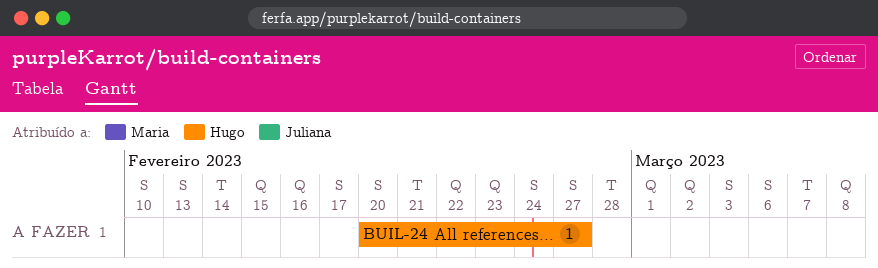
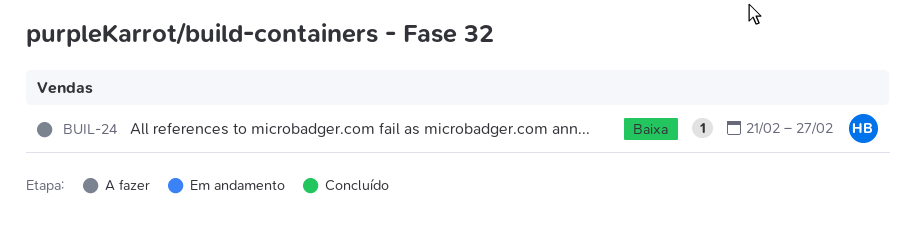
BUIL-24, start: Feb 20 -> Feb 21

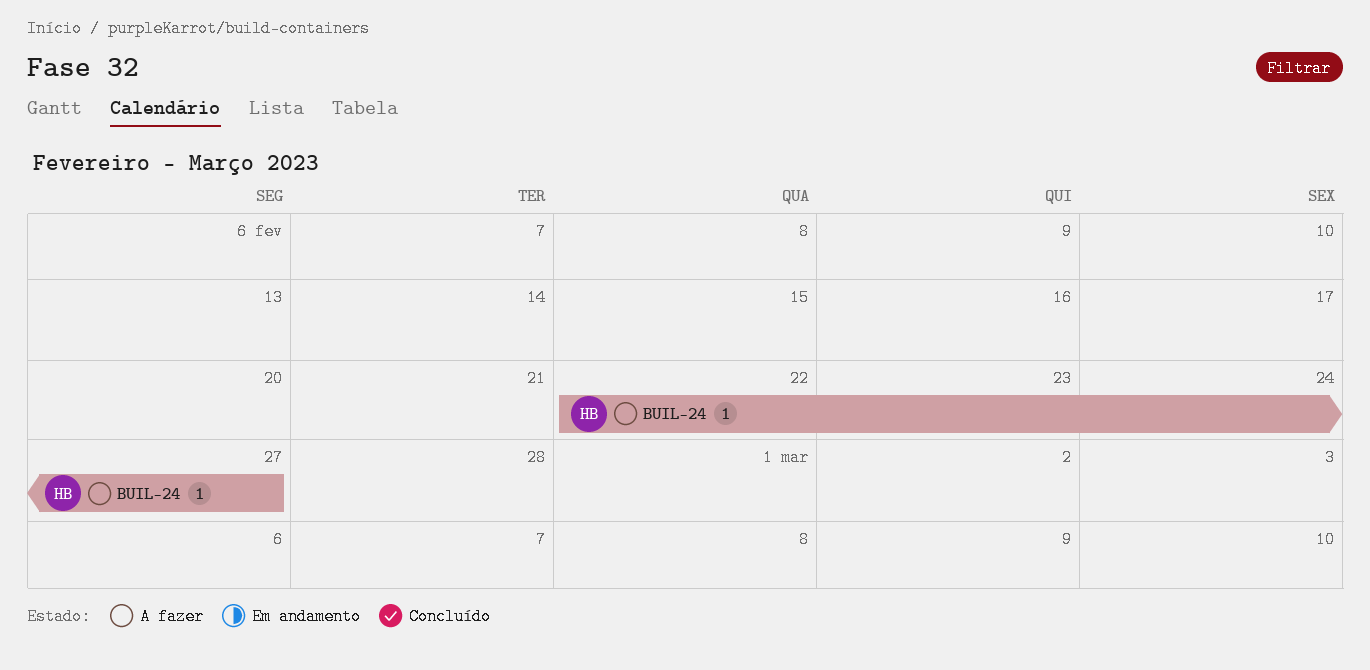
BUIL-24, start: Feb 21 -> Feb 22

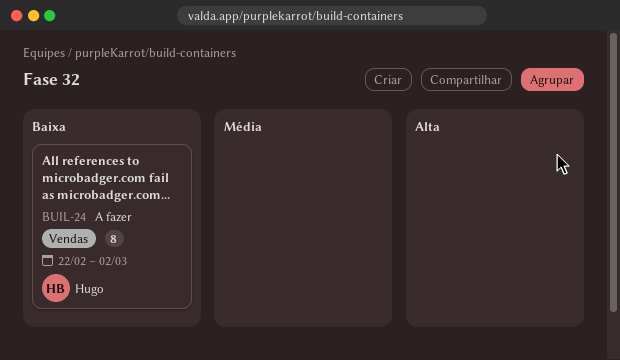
BUIL-24, estimate: 1 -> 8
BUIL-24, due: Feb 27 -> Mar 2

